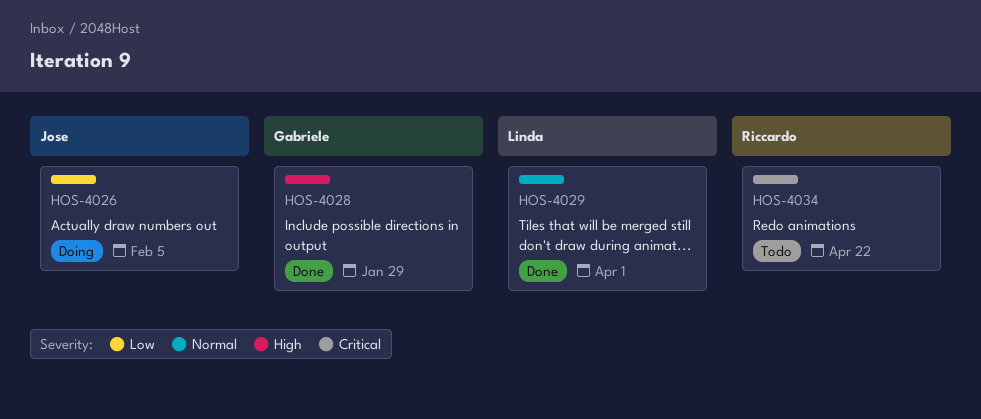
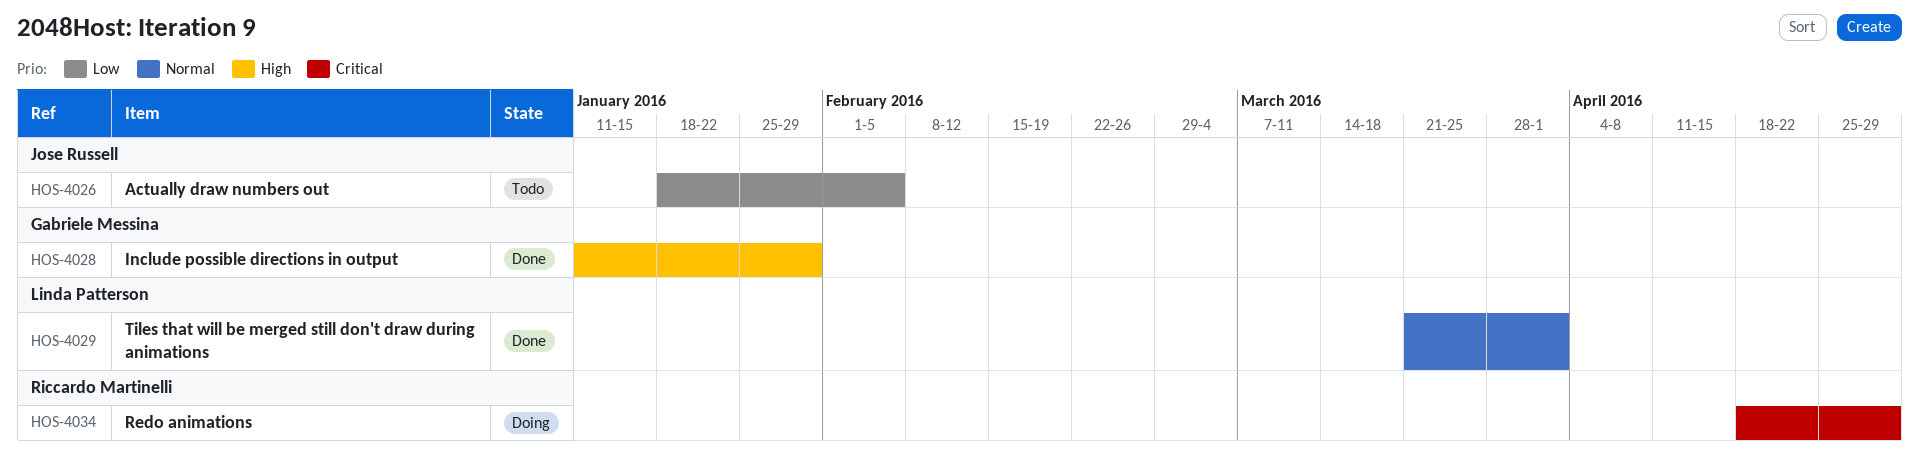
HOS-4026, status: Doing -> Todo
HOS-4034, status: Todo -> Doing
HOS-4034, due: Apr 22 -> Apr 29

